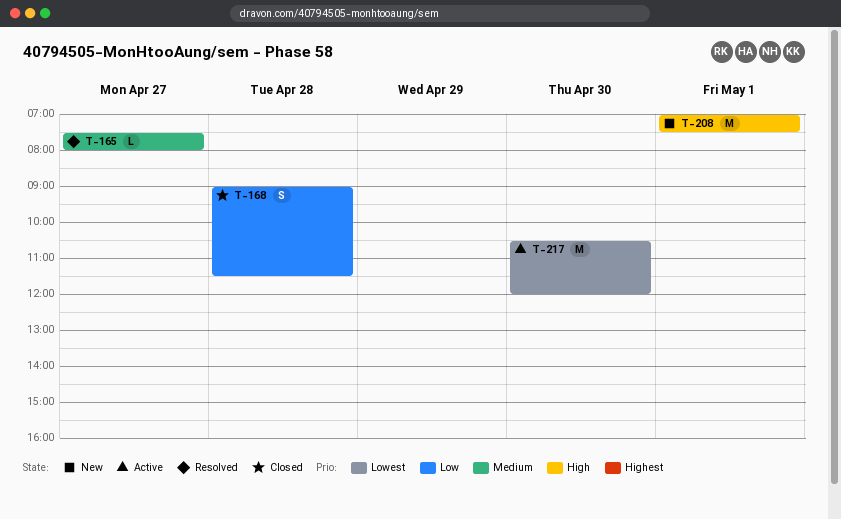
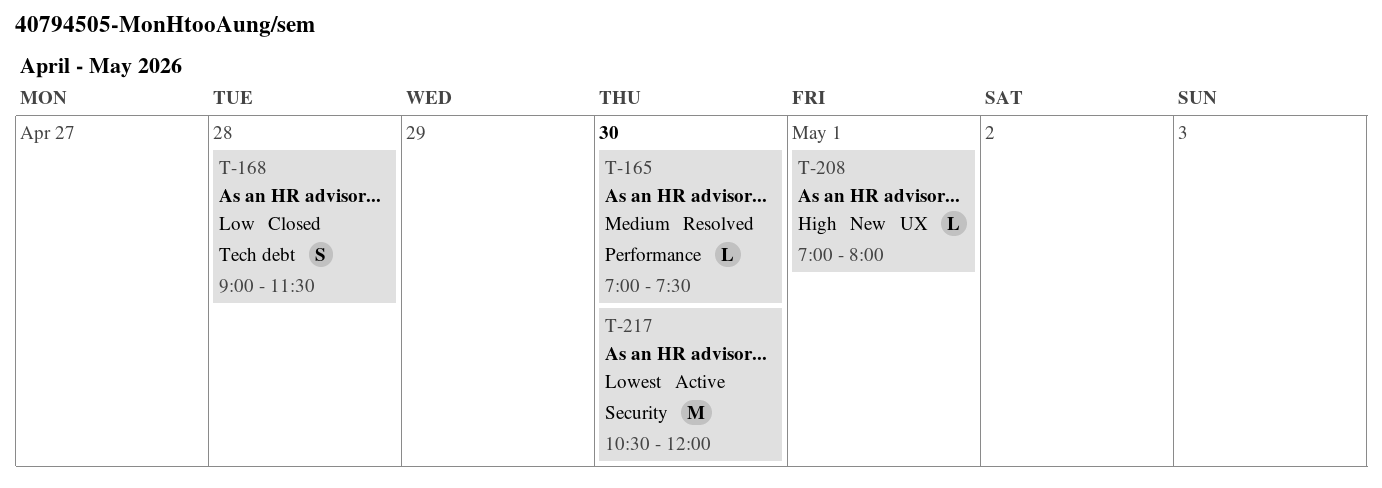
T-165, day: Apr 27 -> Apr 30
T-165, begins: 07:30 -> 07:00
T-165, ends: 08:00 -> 07:30
T-208, estimate: M -> L
T-208, ends: 07:30 -> 08:00

